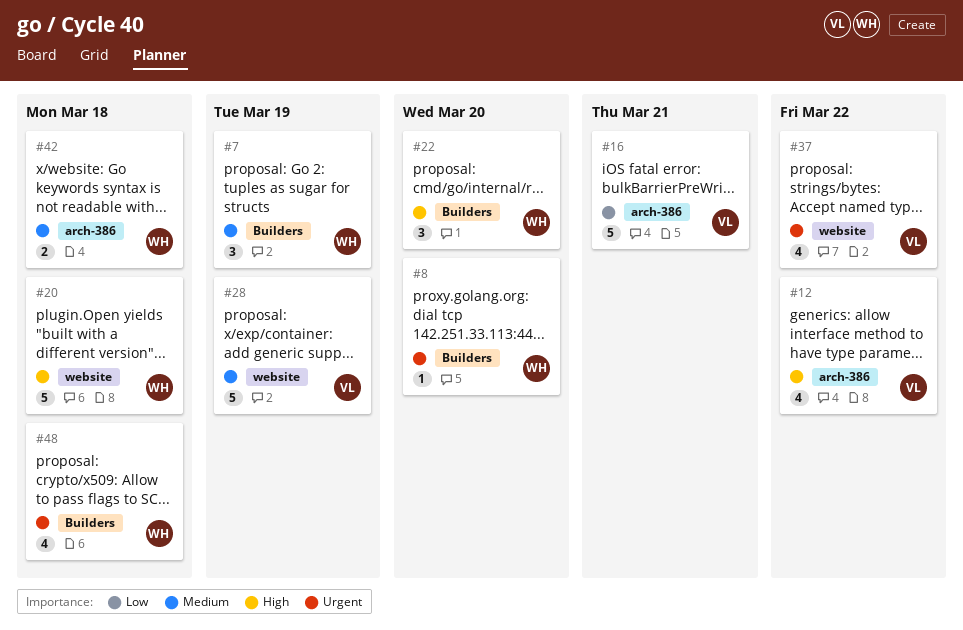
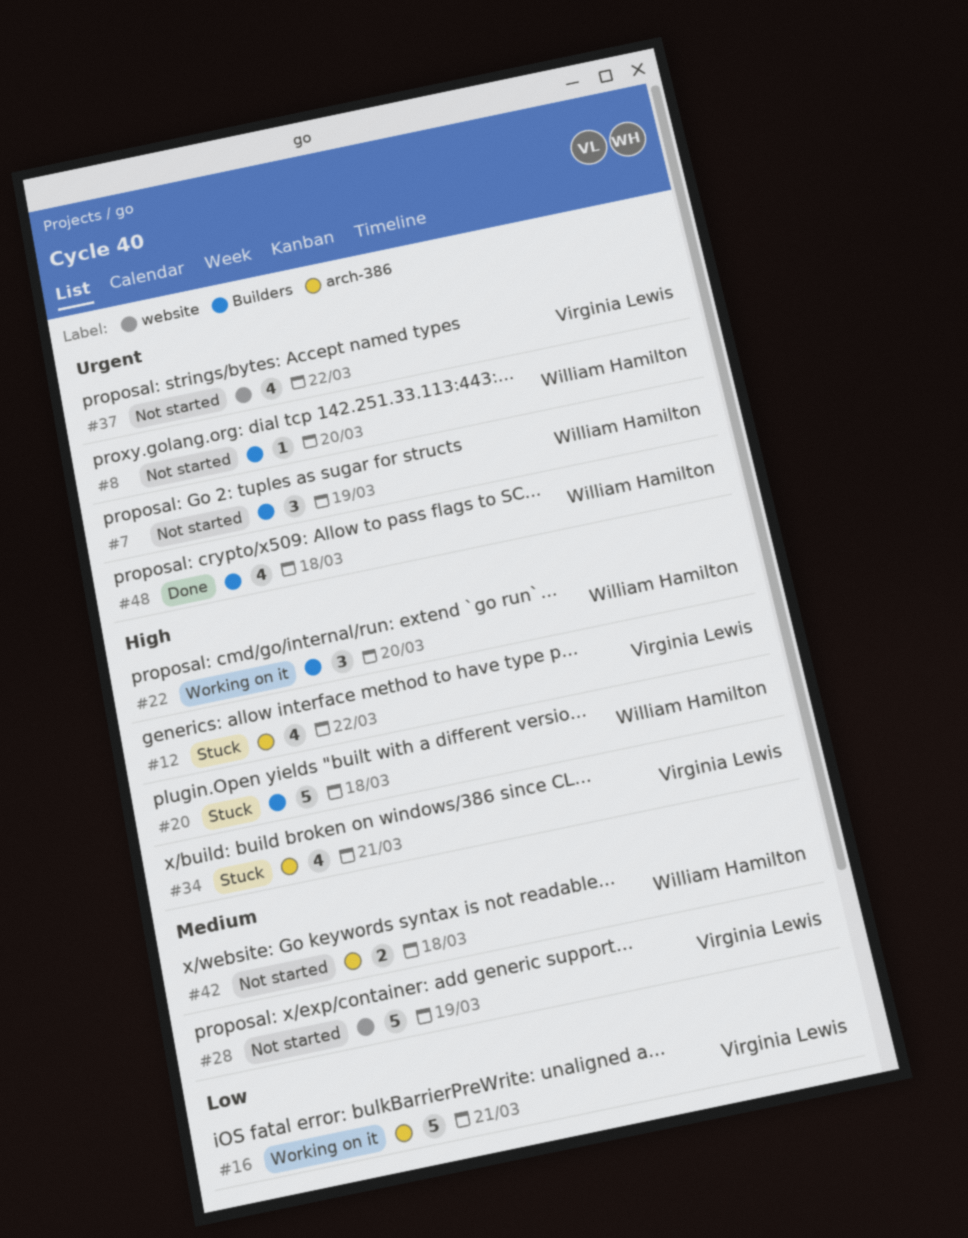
#7, priority: Medium -> Urgent
#20, label: website -> Builders
#34: none -> present

